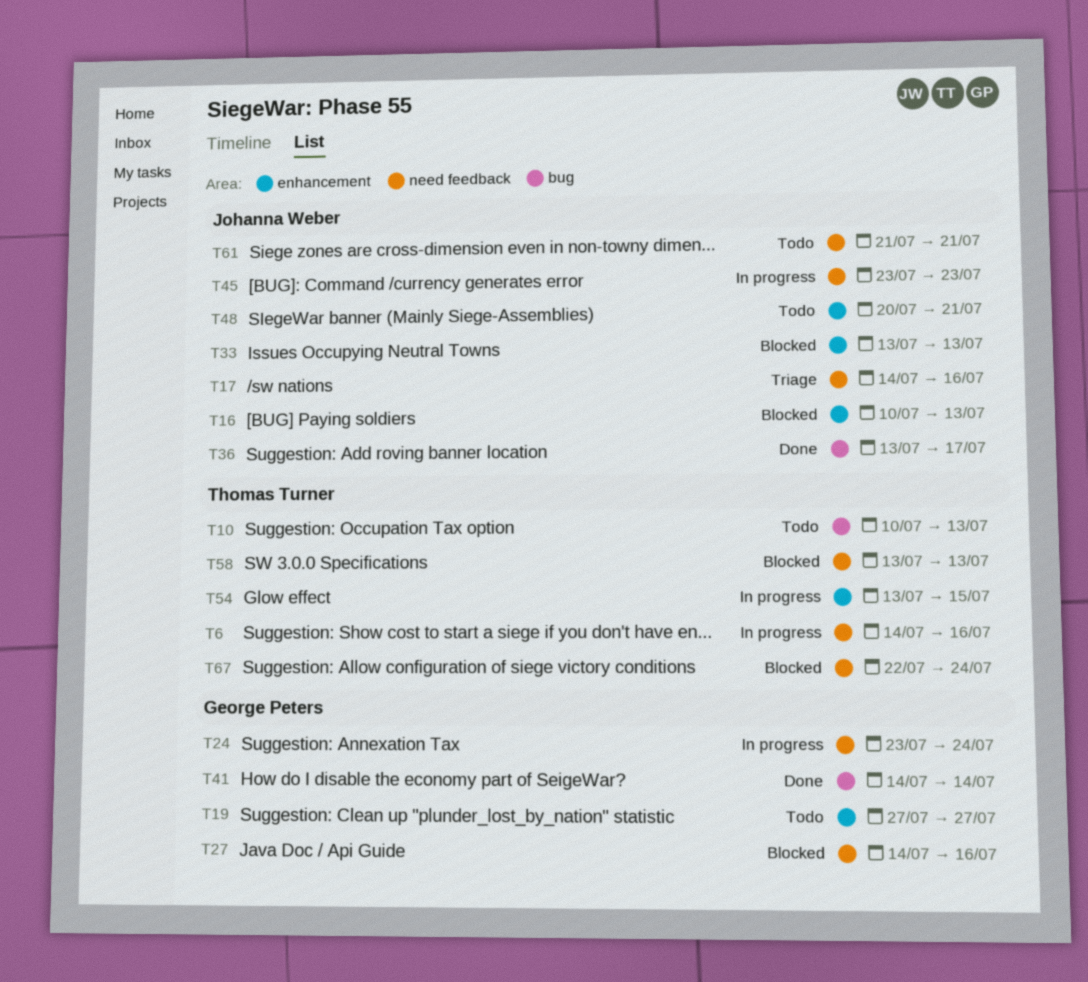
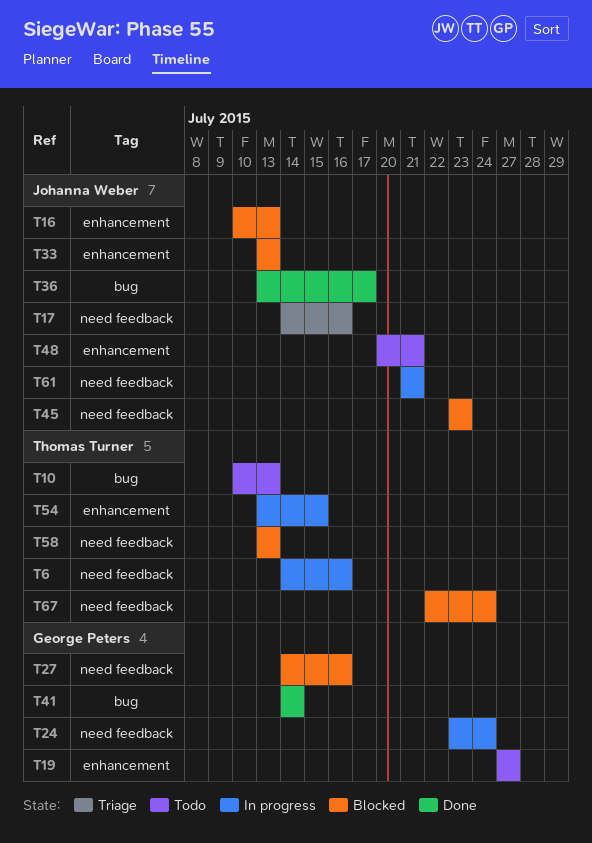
T45, status: In progress -> Blocked
T61, status: Todo -> In progress

